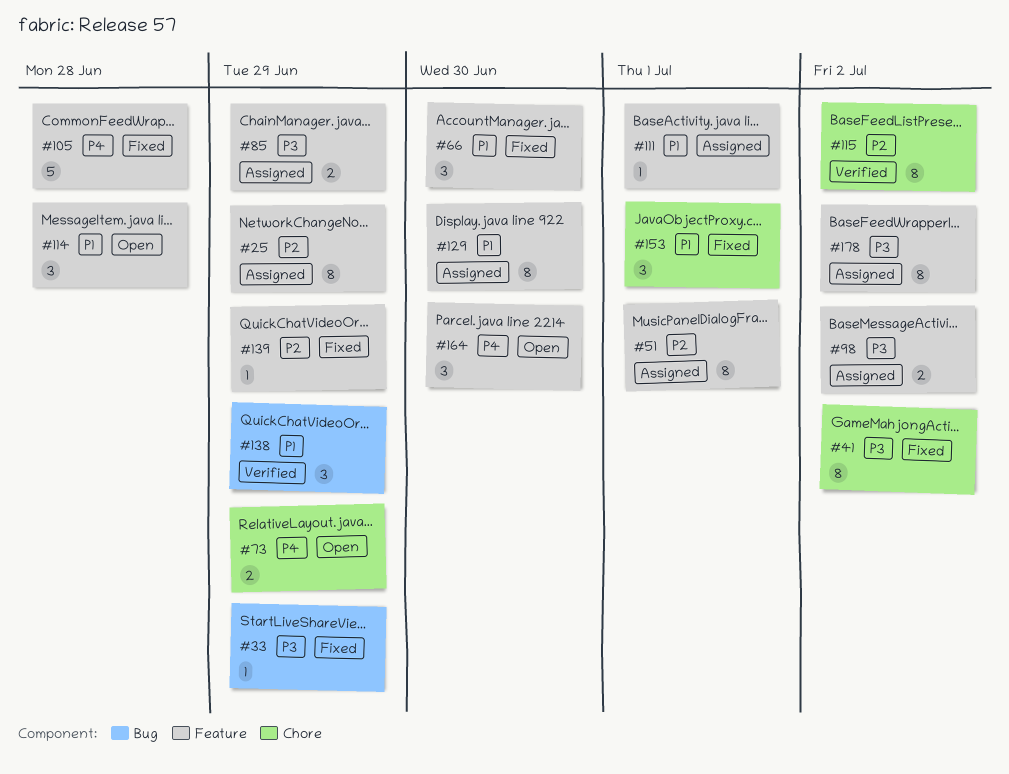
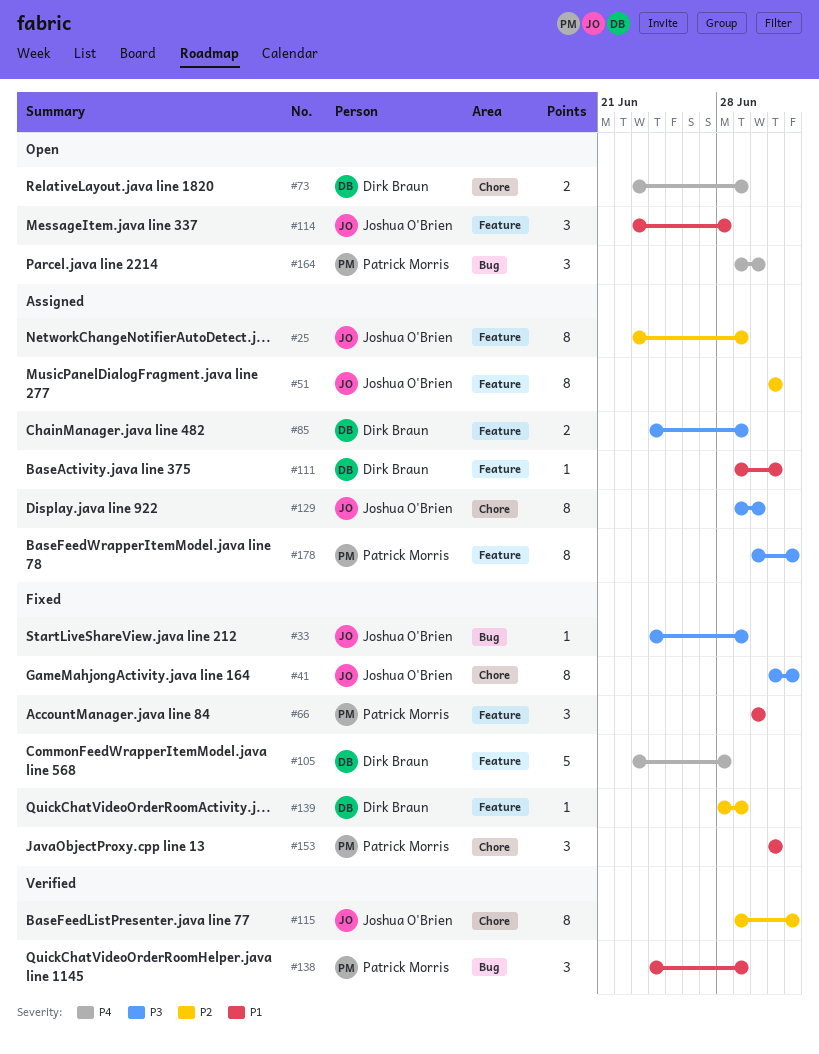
#98: present -> none
#129, priority: P1 -> P3
#129, label: Feature -> Chore
#164, label: Feature -> Bug

